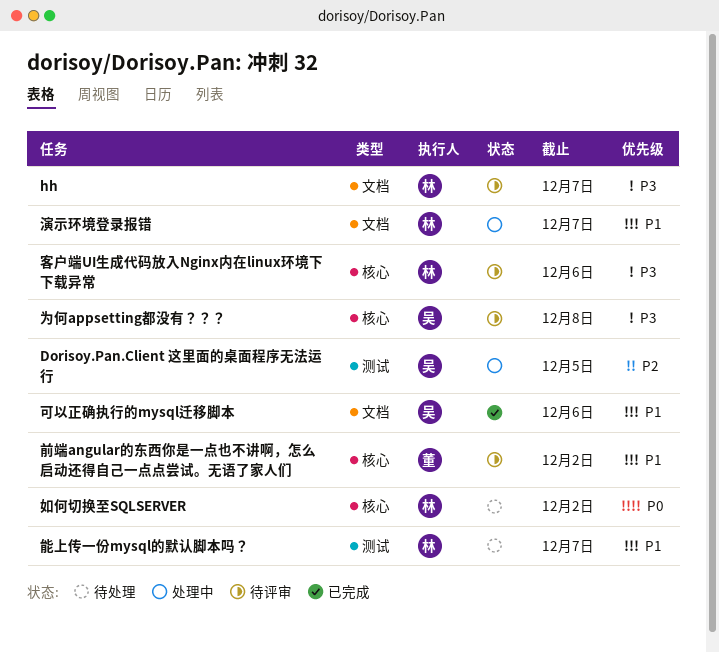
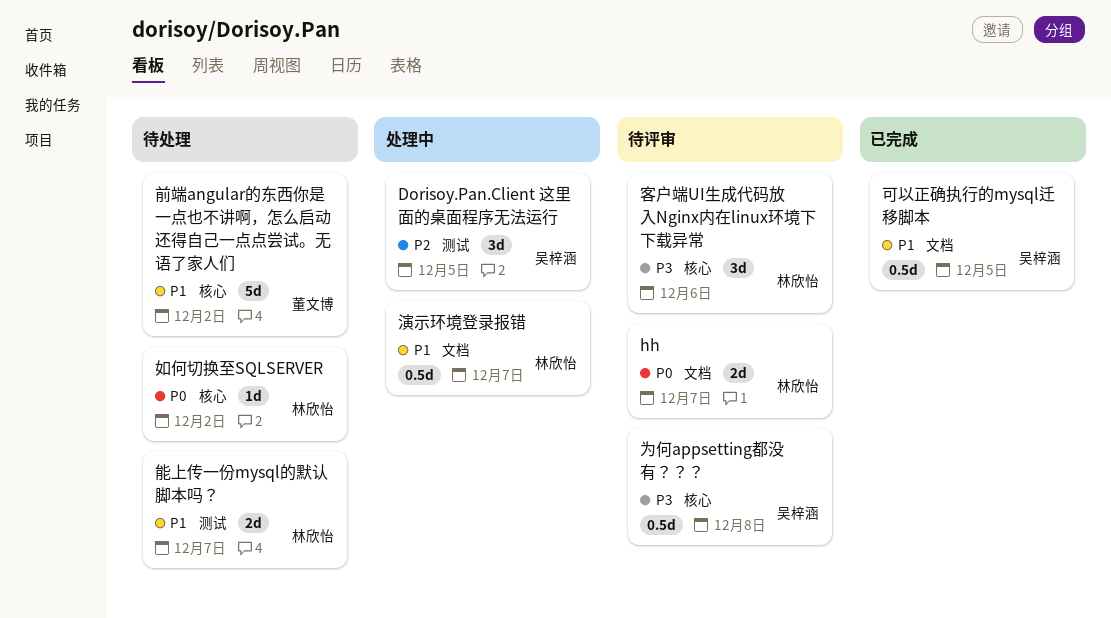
hh, priority: P3 -> P0
前端angular的东西你是一点也不讲啊，怎么启动还得自己一点点尝试。无语了家人们, status: 待评审 -> 待处理
可以正确执行的mysql迁移脚本, due: Dec 6 -> Dec 5

